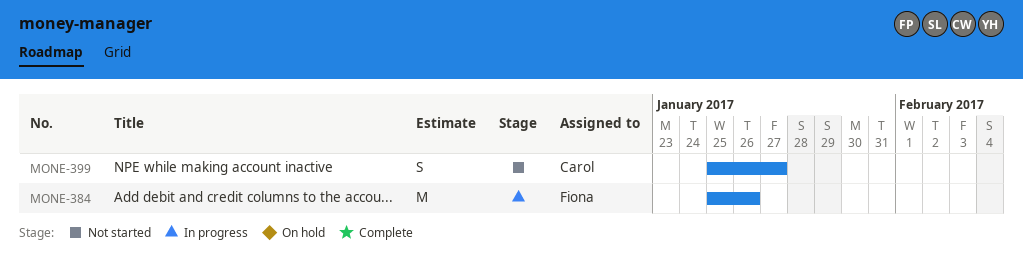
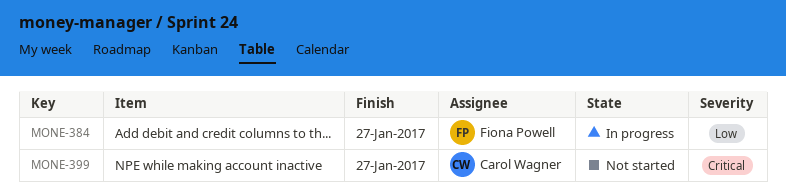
MONE-384, due: Jan 26 -> Jan 27

